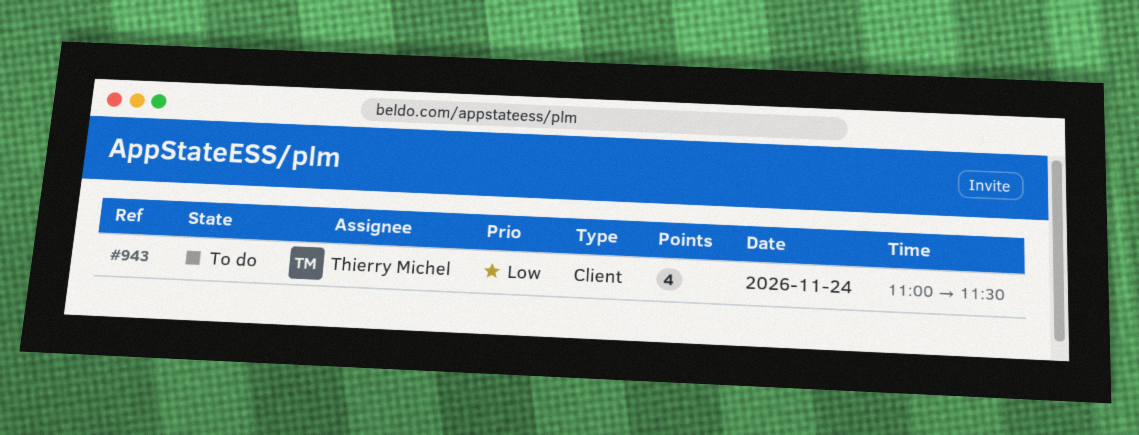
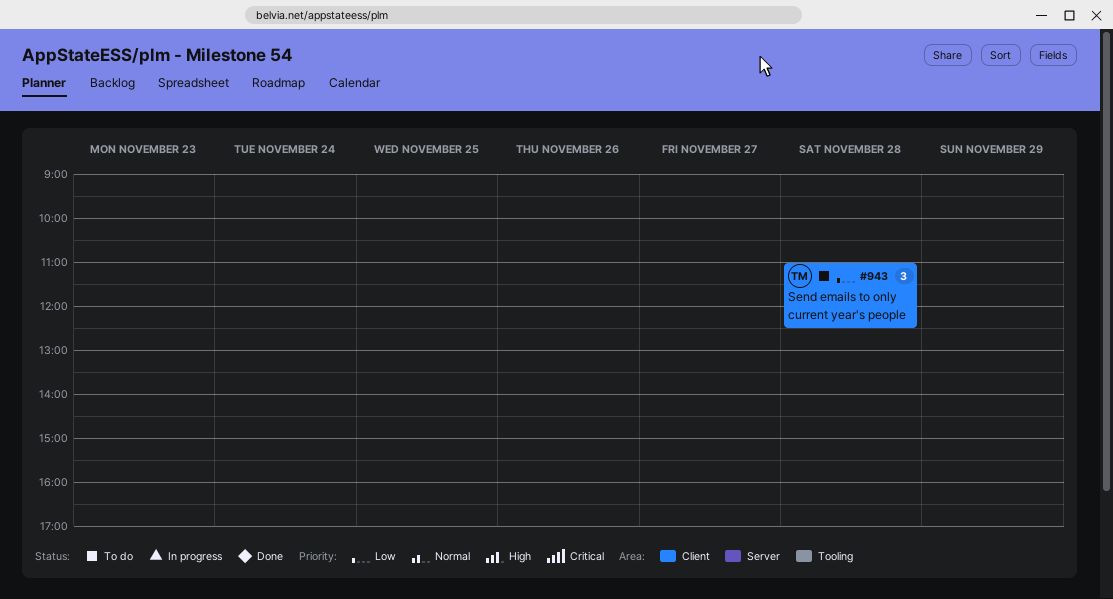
#943, estimate: 4 -> 3
#943, day: Nov 24 -> Nov 28
#943, ends: 11:30 -> 12:30

